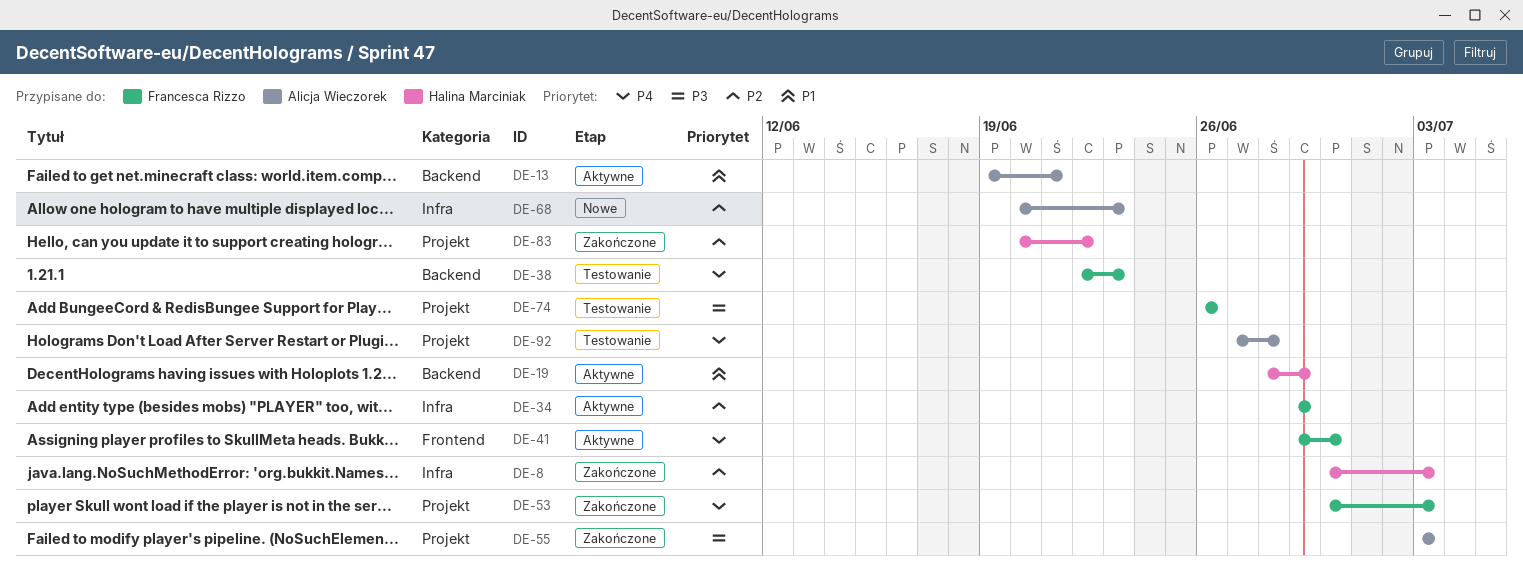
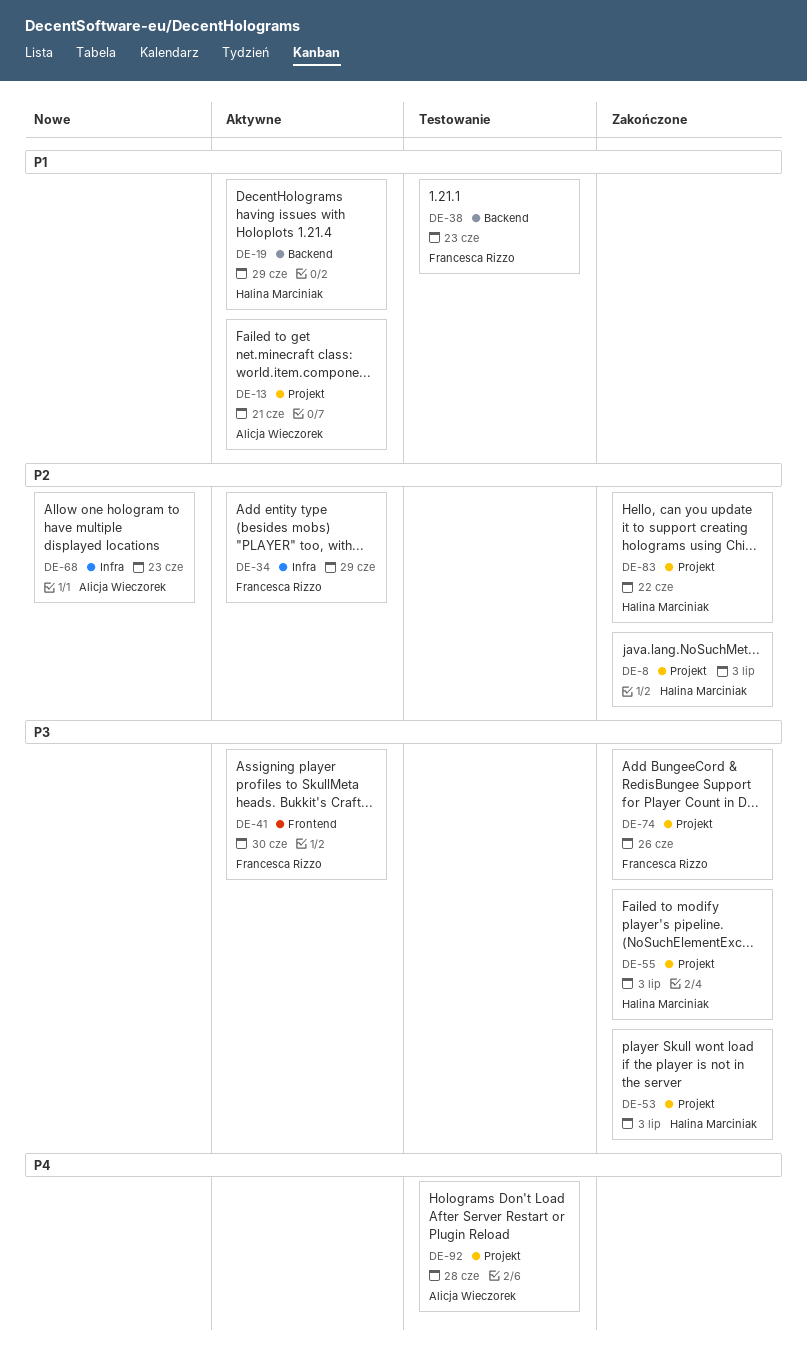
DE-8, label: Infra -> Projekt
DE-13, label: Backend -> Projekt
DE-38, priority: P4 -> P1
DE-41, priority: P4 -> P3
DE-53, owner: Francesca Rizzo -> Halina Marciniak
DE-53, priority: P4 -> P3
DE-55, owner: Alicja Wieczorek -> Halina Marciniak
DE-74, status: Testowanie -> Zakończone

